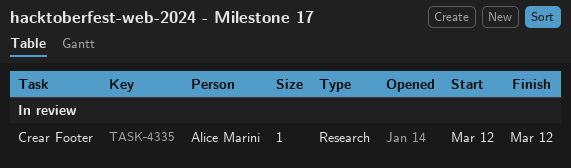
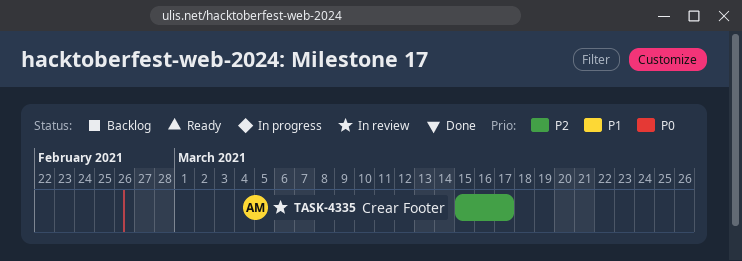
TASK-4335, start: Mar 12 -> Mar 15
TASK-4335, due: Mar 12 -> Mar 17

